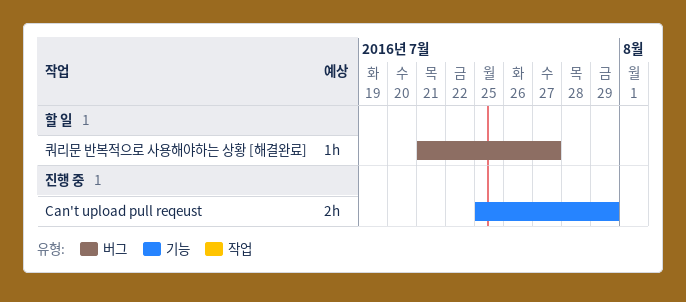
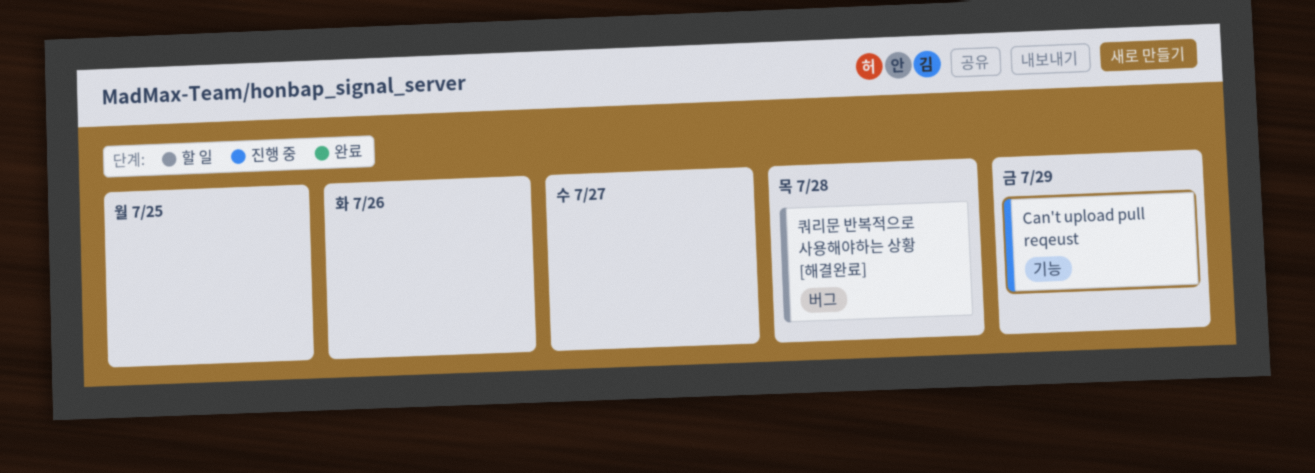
쿼리문 반복적으로 사용해야하는 상황 [해결완료], due: Jul 27 -> Jul 28

